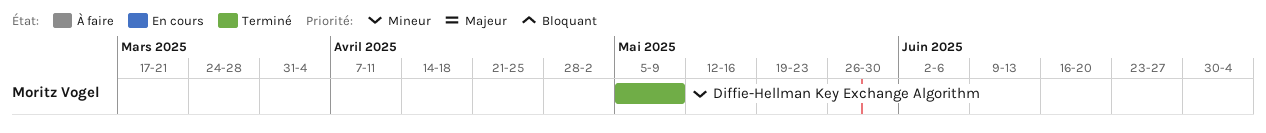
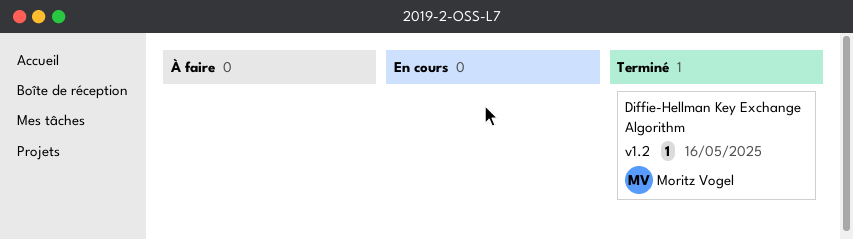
Diffie-Hellman Key Exchange Algorithm, due: May 9 -> May 16

